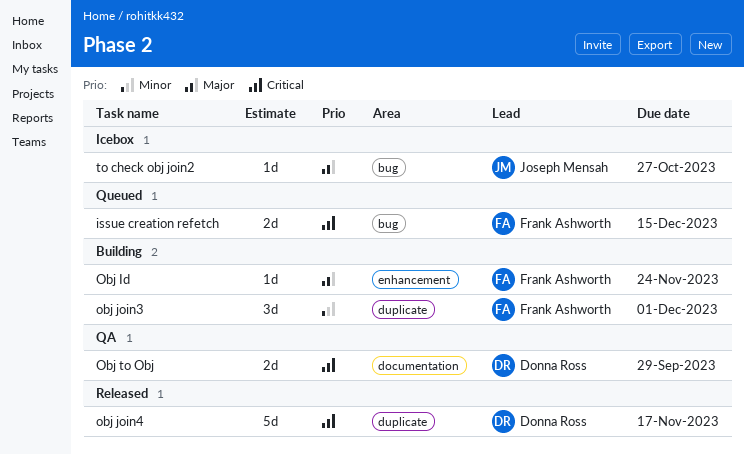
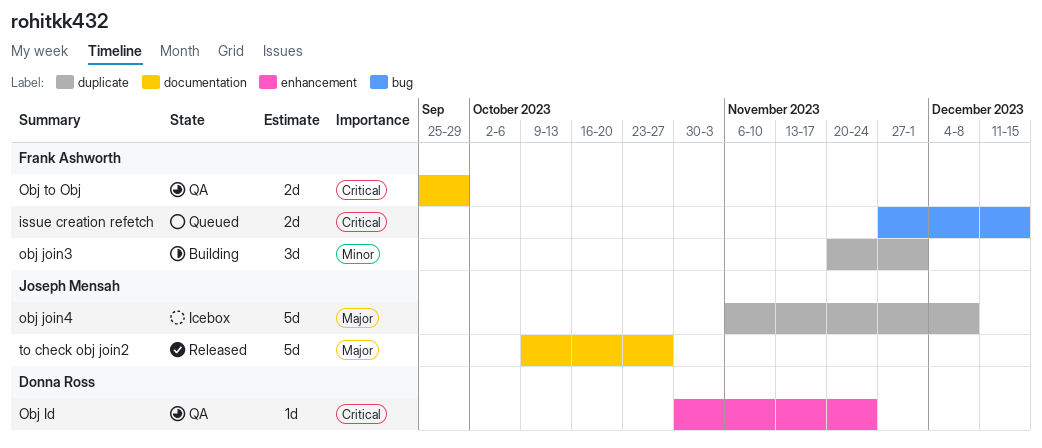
Obj Id, status: Building -> QA
Obj Id, owner: Frank Ashworth -> Donna Ross
Obj Id, priority: Major -> Critical
obj join4, status: Released -> Icebox
obj join4, owner: Donna Ross -> Joseph Mensah
obj join4, priority: Critical -> Major
obj join4, due: Nov 17 -> Dec 8
Obj to Obj, owner: Donna Ross -> Frank Ashworth
to check obj join2, status: Icebox -> Released
to check obj join2, label: bug -> documentation
to check obj join2, estimate: 1d -> 5d

